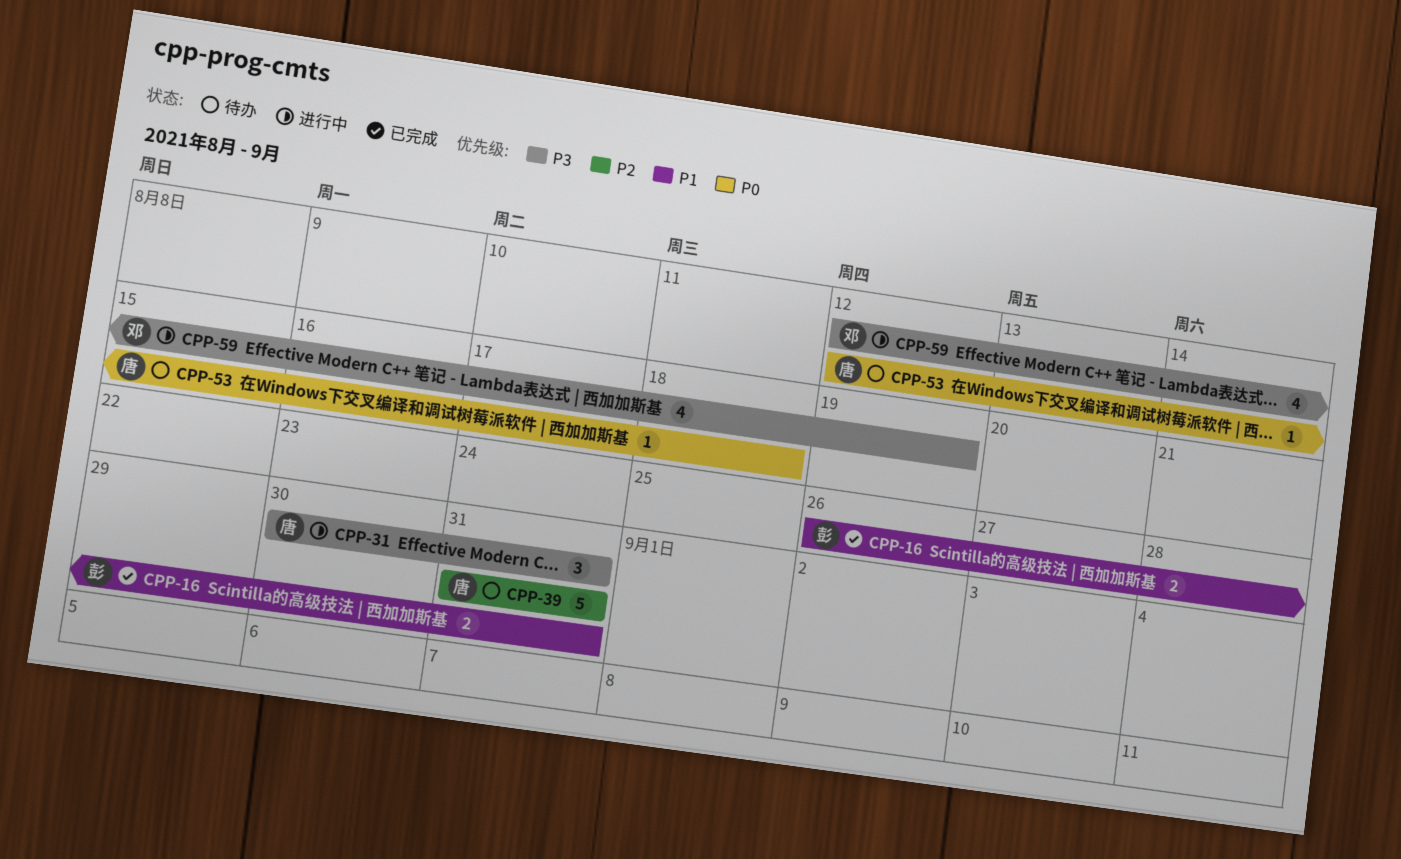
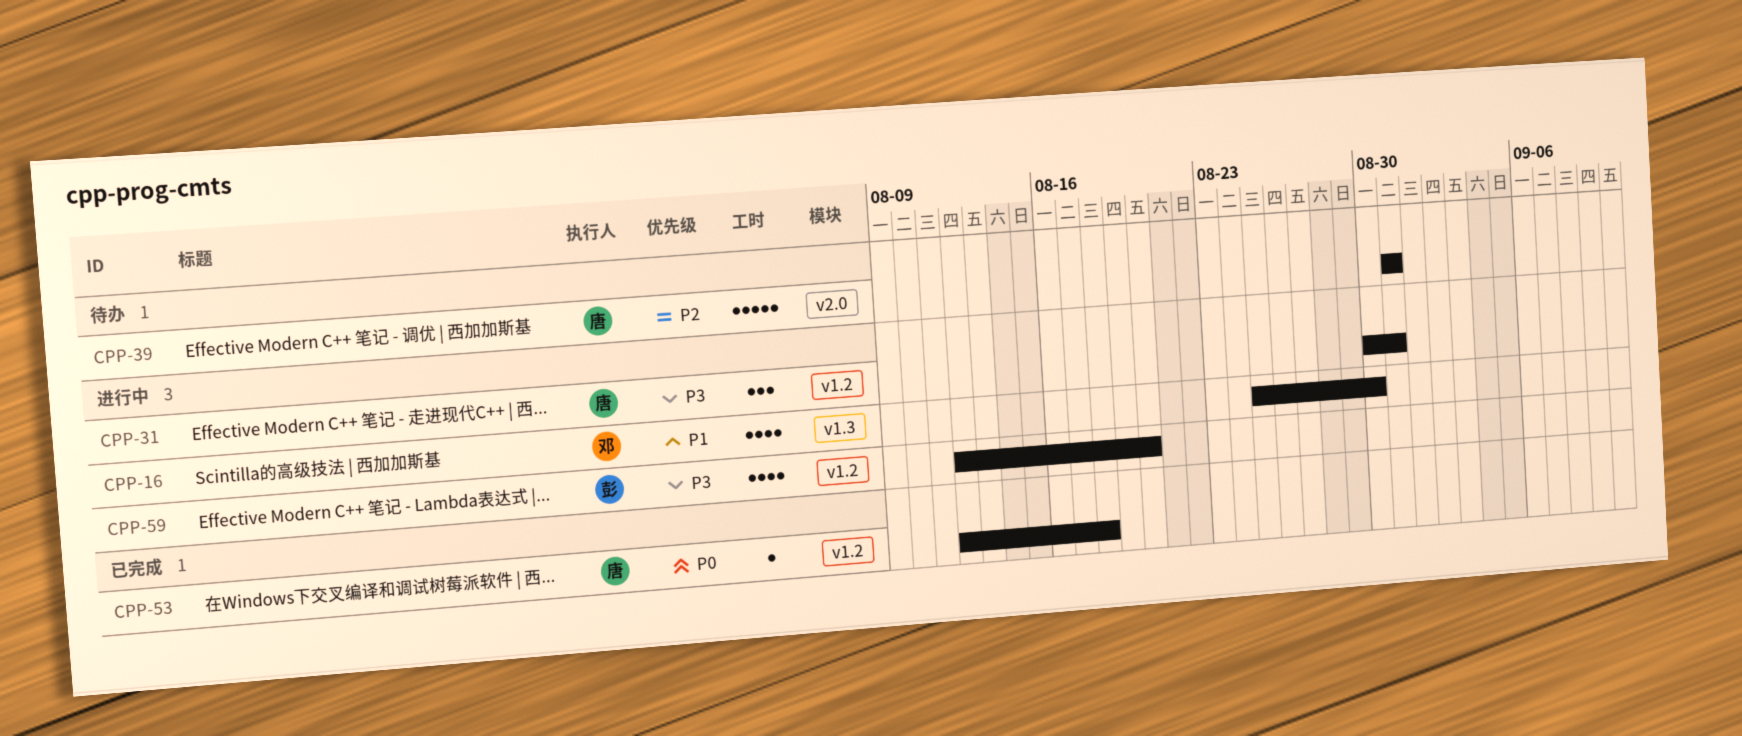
CPP-16, status: 已完成 -> 进行中
CPP-16, owner: 彭 -> 邓
CPP-16, estimate: 2 -> 4
CPP-16, start: Aug 26 -> Aug 25
CPP-16, due: Aug 31 -> Aug 30
CPP-53, status: 待办 -> 已完成
CPP-59, owner: 邓 -> 彭
CPP-59, due: Aug 19 -> Aug 20

